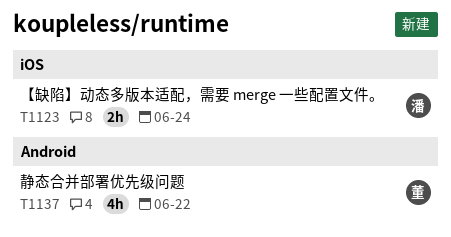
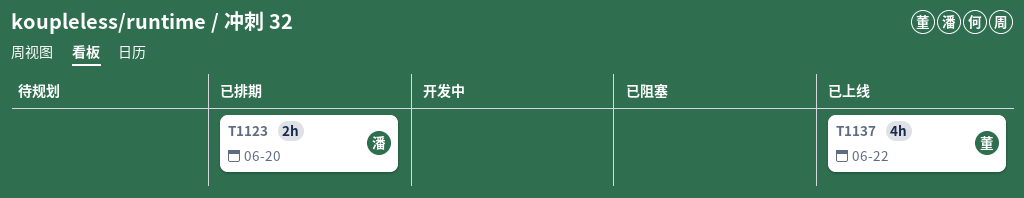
T1123, due: Jun 24 -> Jun 20

